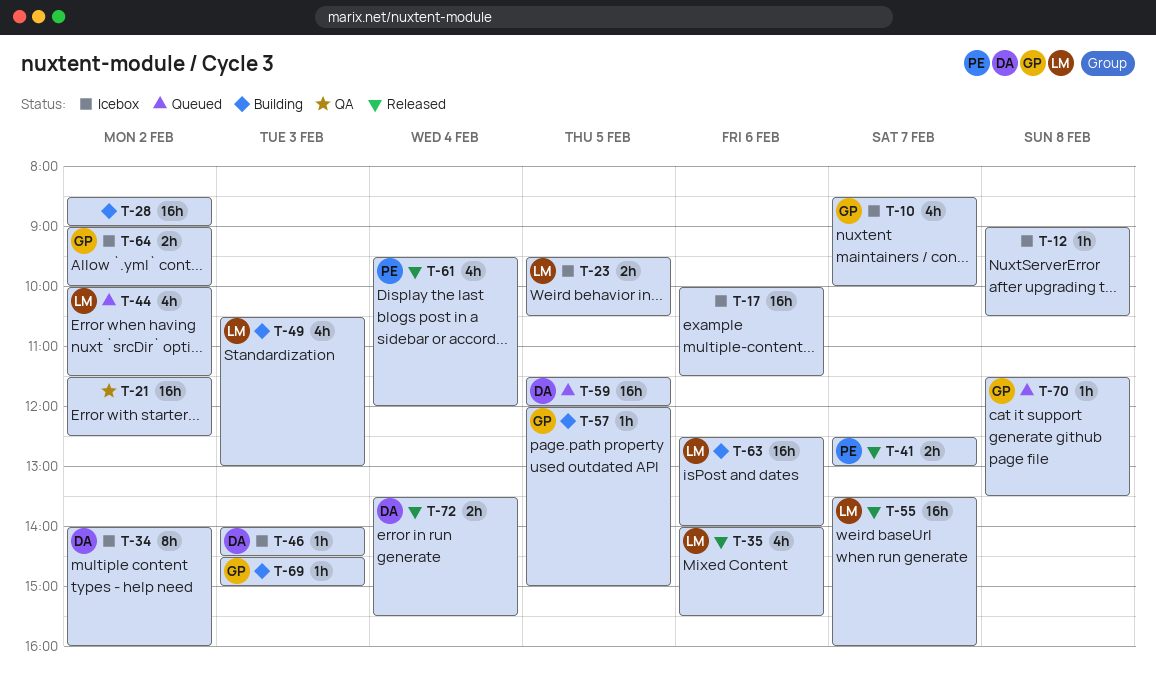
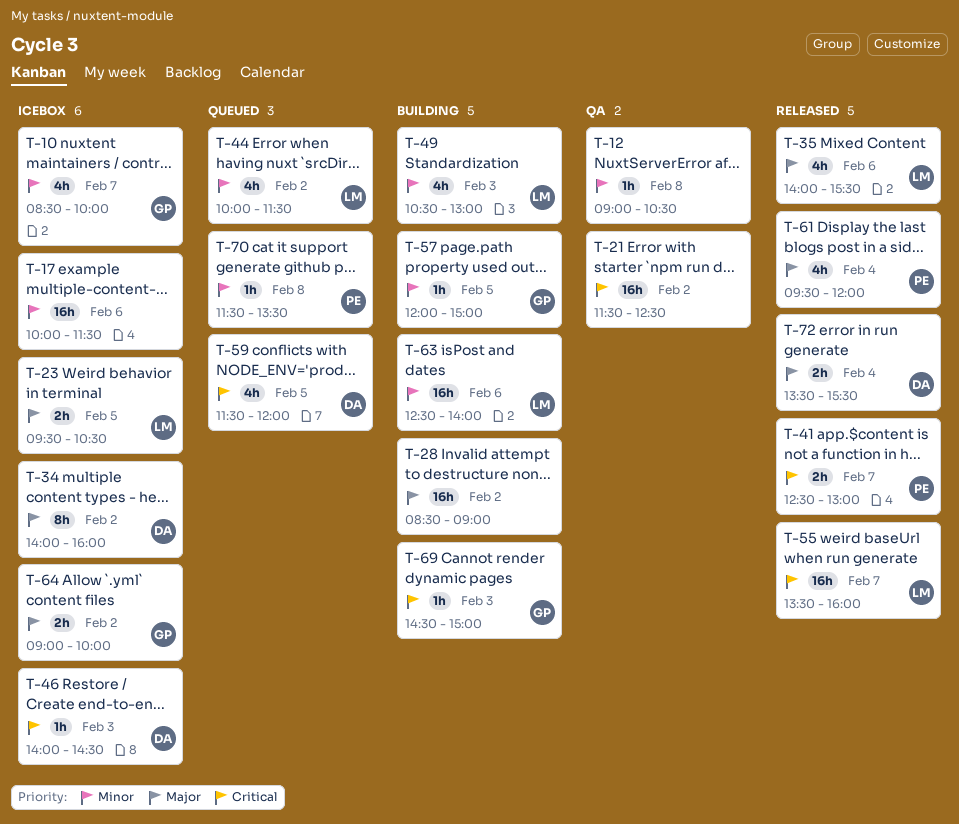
T-12, status: Icebox -> QA
T-59, estimate: 16h -> 4h
T-70, owner: GP -> PE

